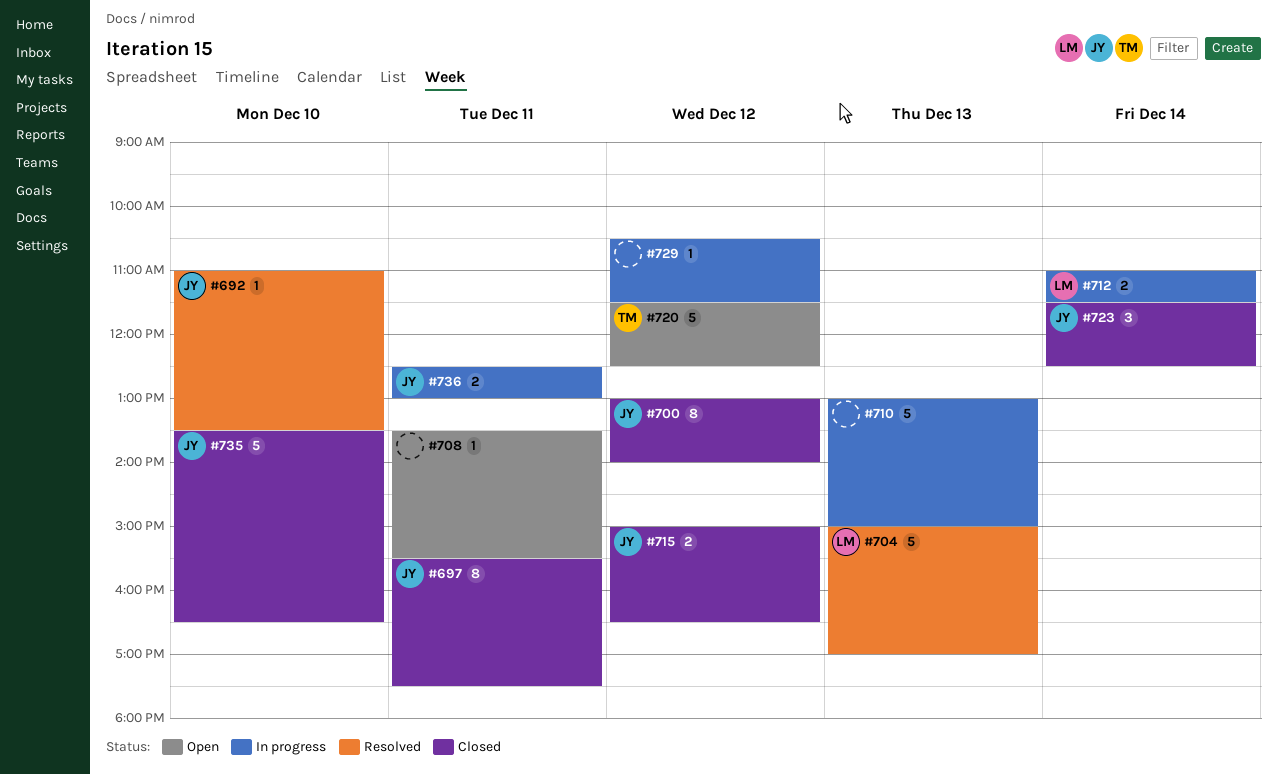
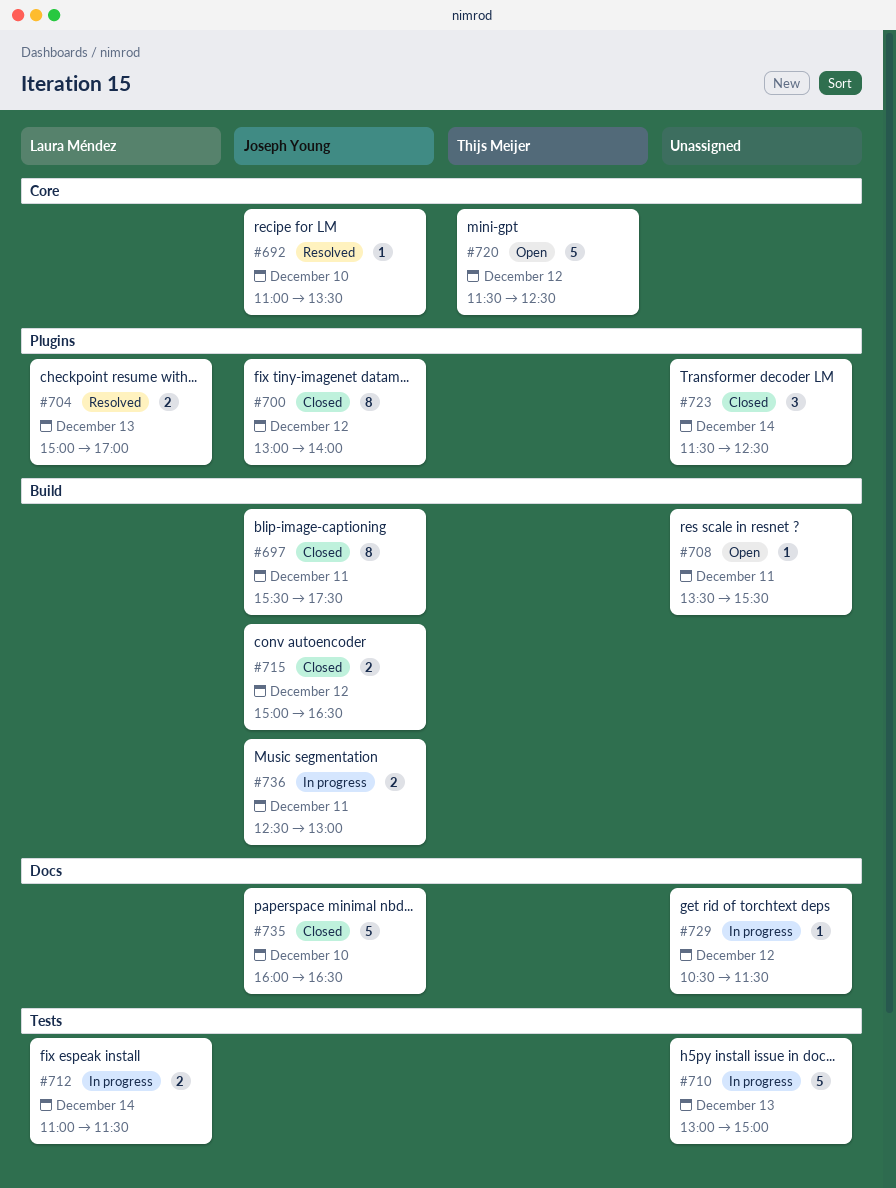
#704, estimate: 5 -> 2
#723, owner: Joseph Young -> none
#735, begins: 13:30 -> 16:00

